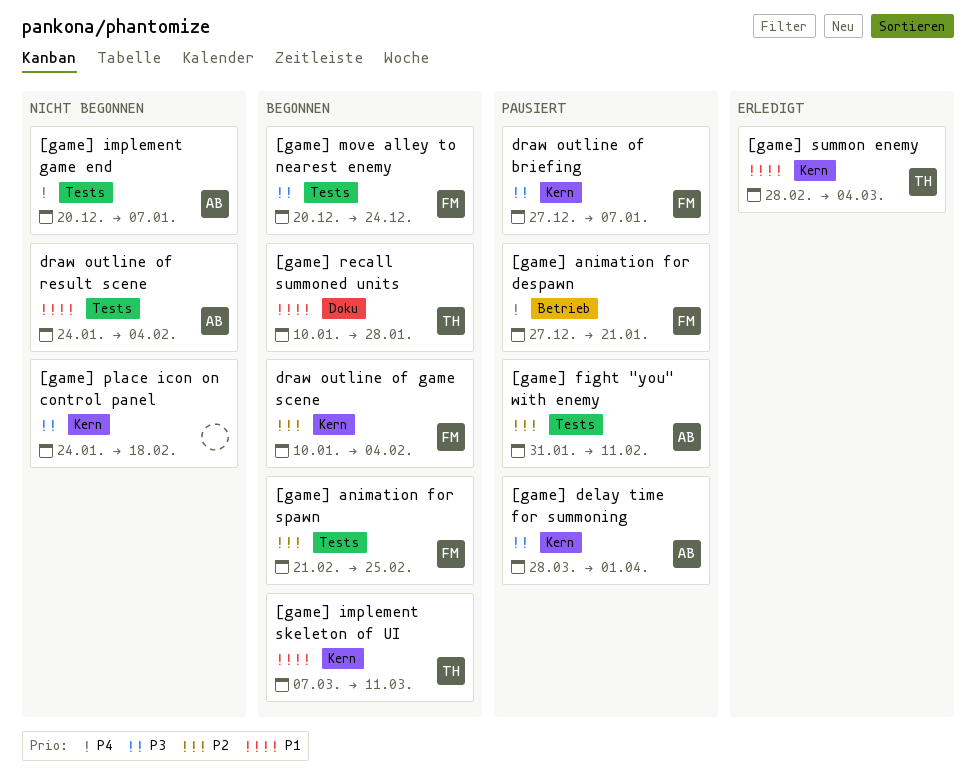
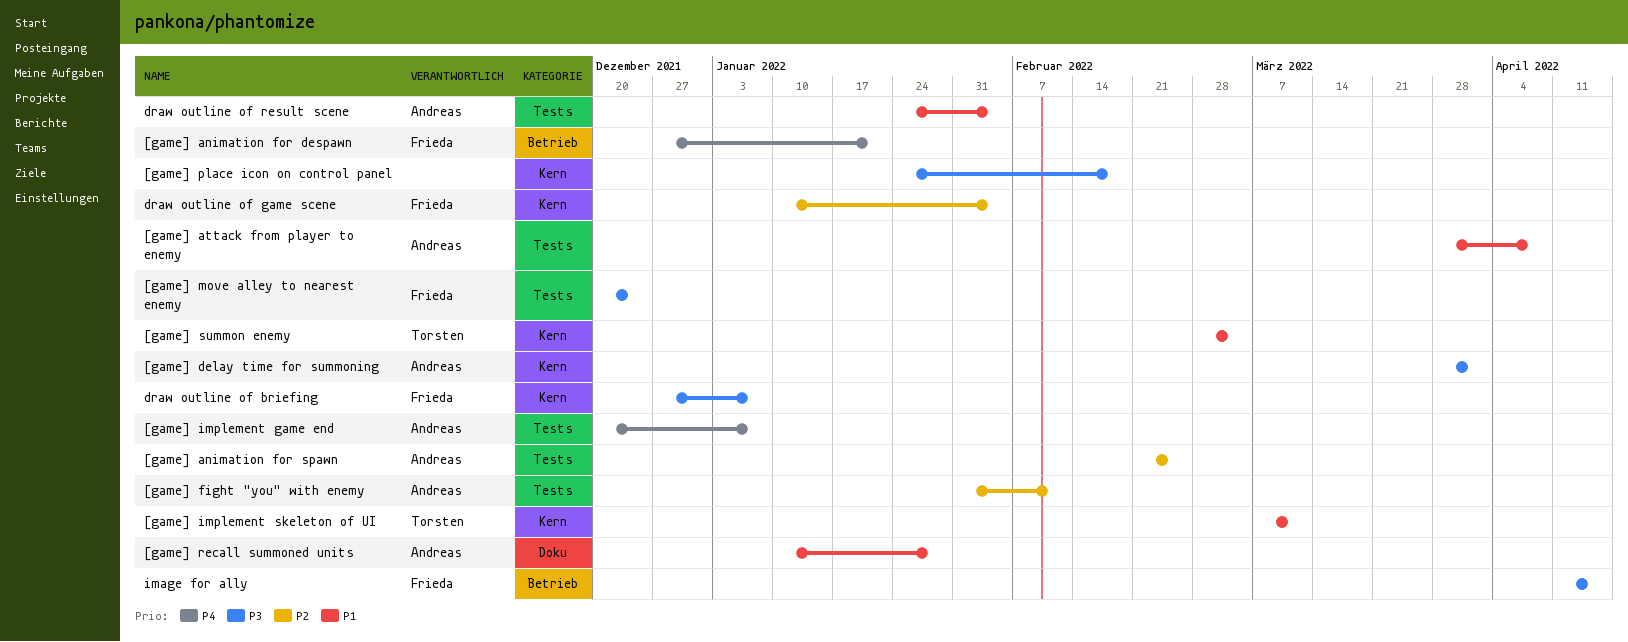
[game] animation for spawn, owner: Frieda -> Andreas
[game] attack from player to enemy: none -> present
[game] recall summoned units, owner: Torsten -> Andreas
image for ally: none -> present

